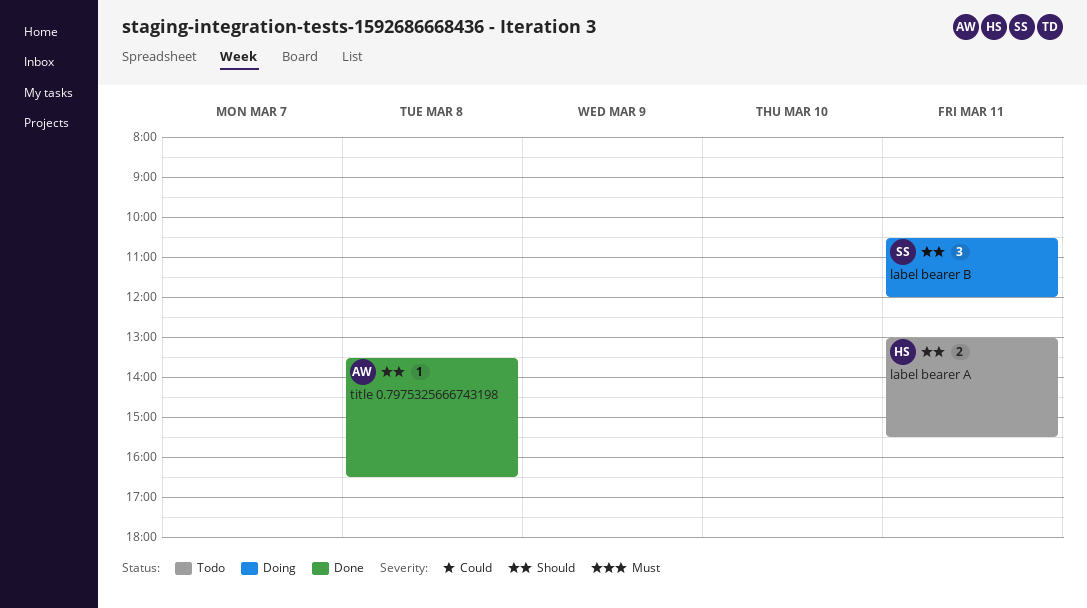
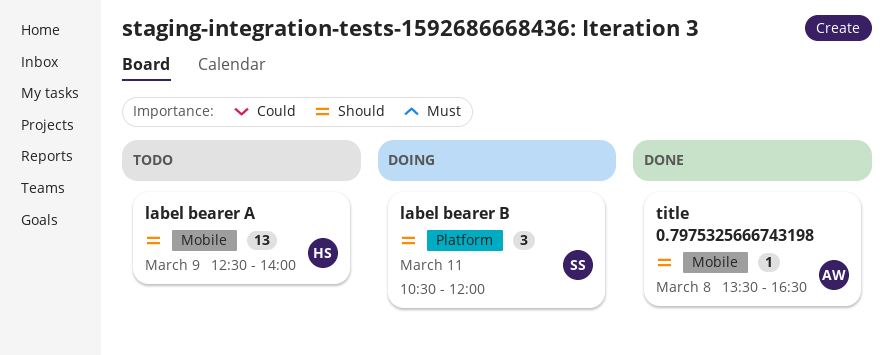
label bearer A, estimate: 2 -> 13
label bearer A, day: Mar 11 -> Mar 9
label bearer A, begins: 13:00 -> 12:30
label bearer A, ends: 15:30 -> 14:00

